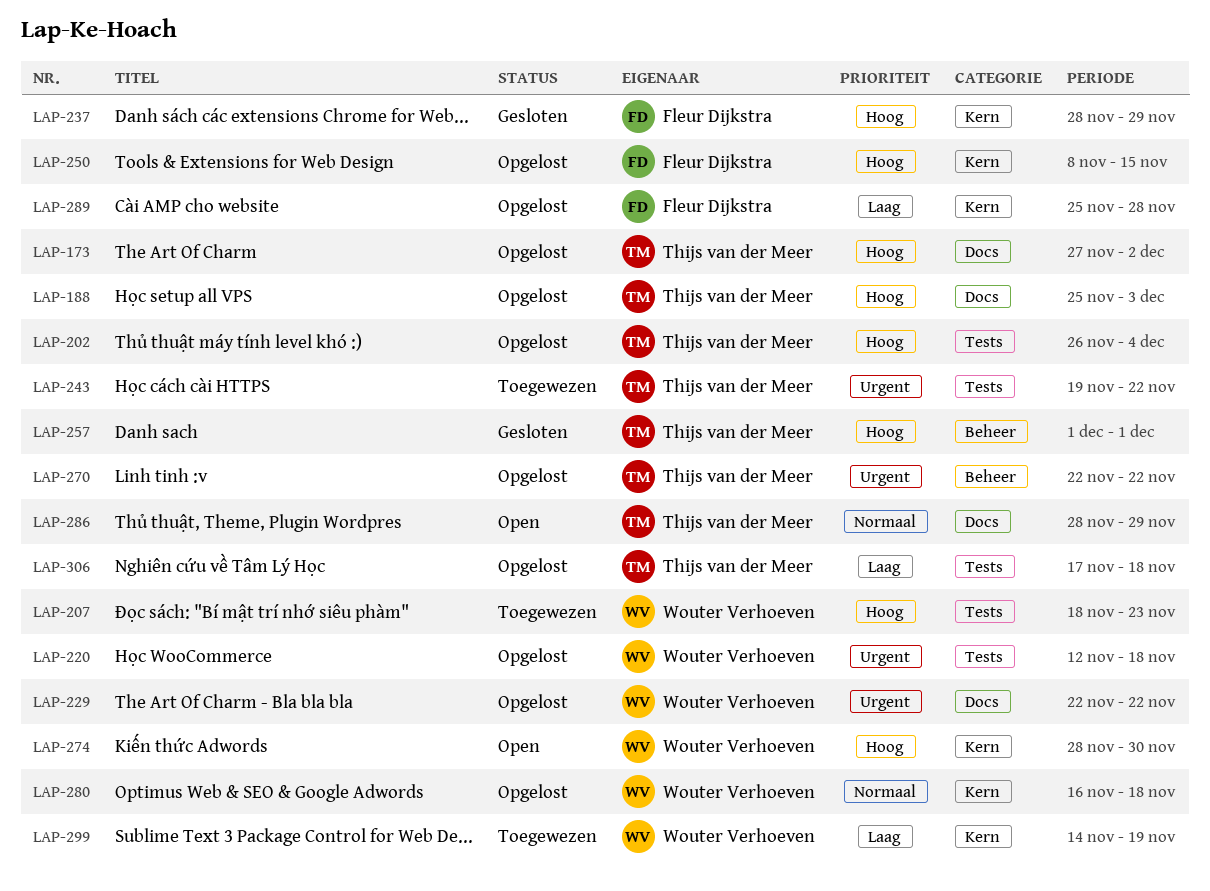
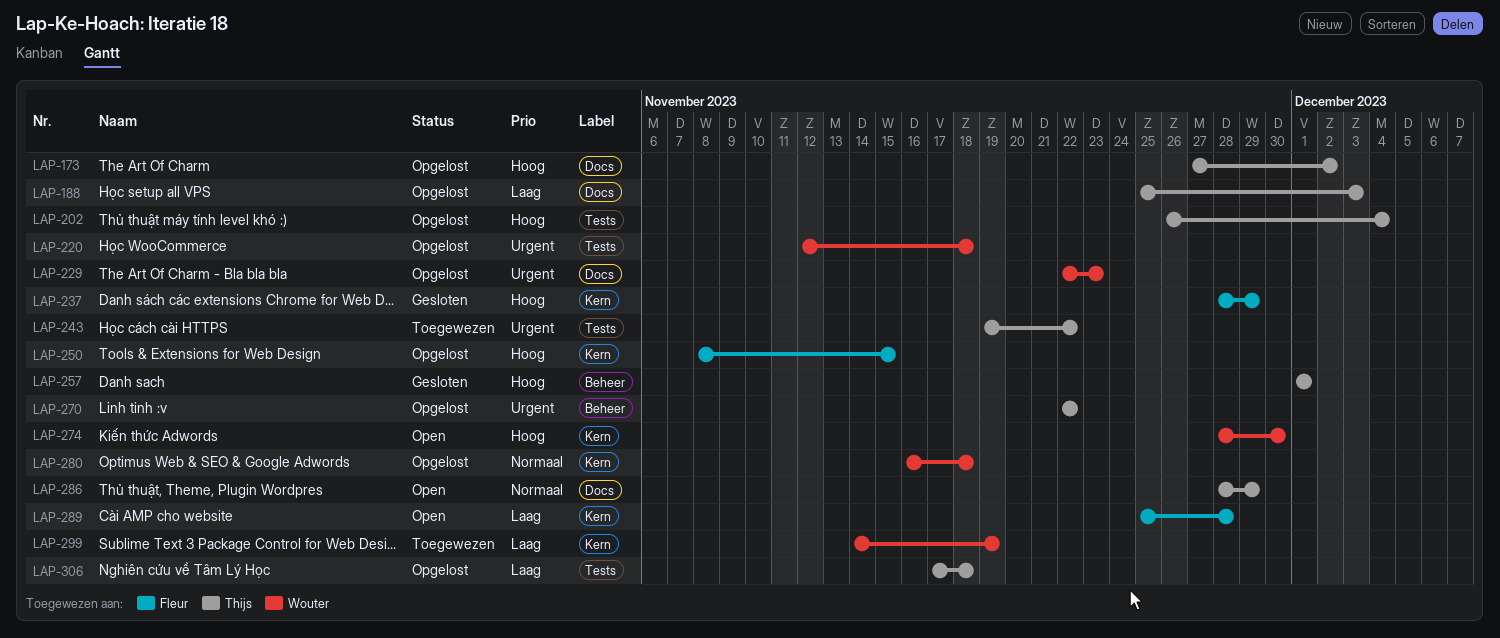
LAP-188, priority: Hoog -> Laag
LAP-207: present -> none
LAP-229, due: Nov 22 -> Nov 23
LAP-289, status: Opgelost -> Open

